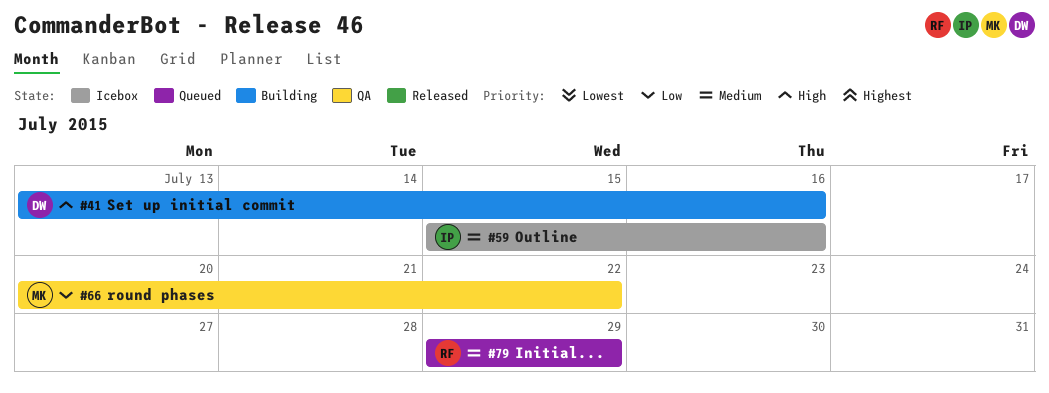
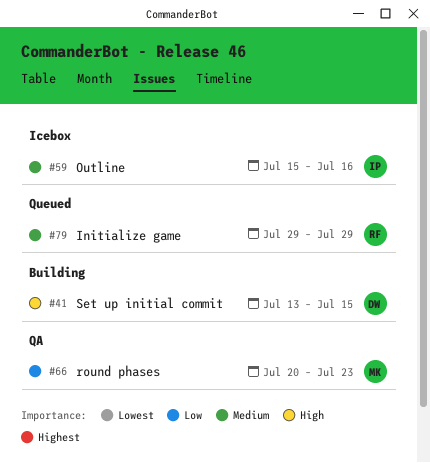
#41, due: Jul 16 -> Jul 15
#66, due: Jul 22 -> Jul 23

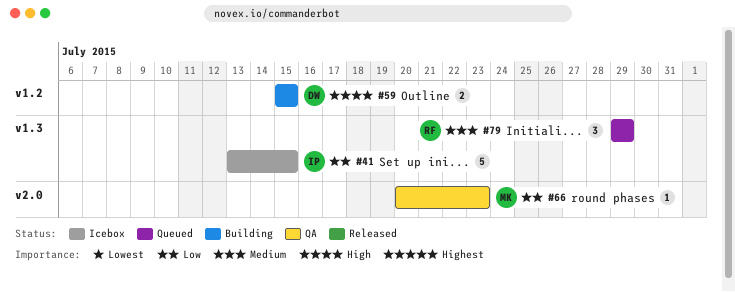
#41, status: Building -> Icebox
#41, owner: DW -> IP
#41, priority: High -> Low
#59, status: Icebox -> Building
#59, owner: IP -> DW
#59, priority: Medium -> High
#59, due: Jul 16 -> Jul 15

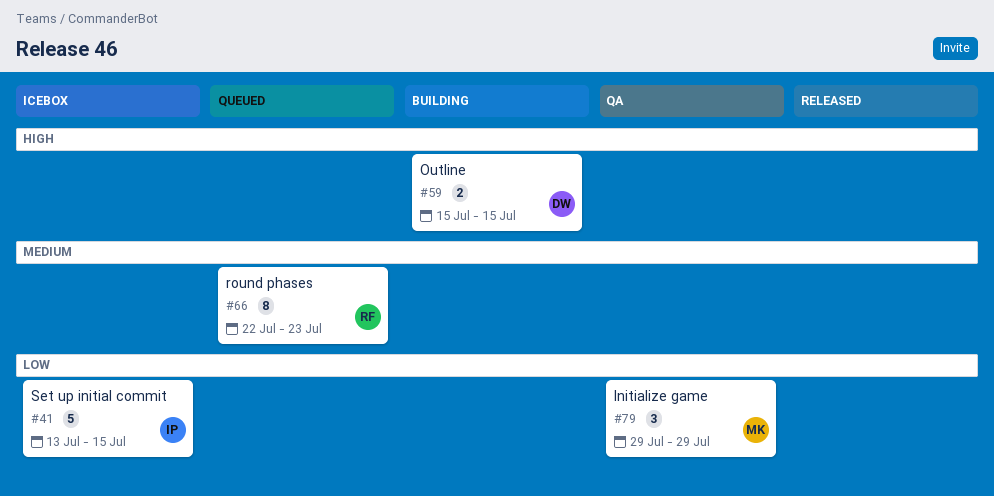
#66, status: QA -> Queued
#66, owner: MK -> RF
#66, priority: Low -> Medium
#66, estimate: 1 -> 8
#66, start: Jul 20 -> Jul 22
#79, status: Queued -> QA
#79, owner: RF -> MK
#79, priority: Medium -> Low

